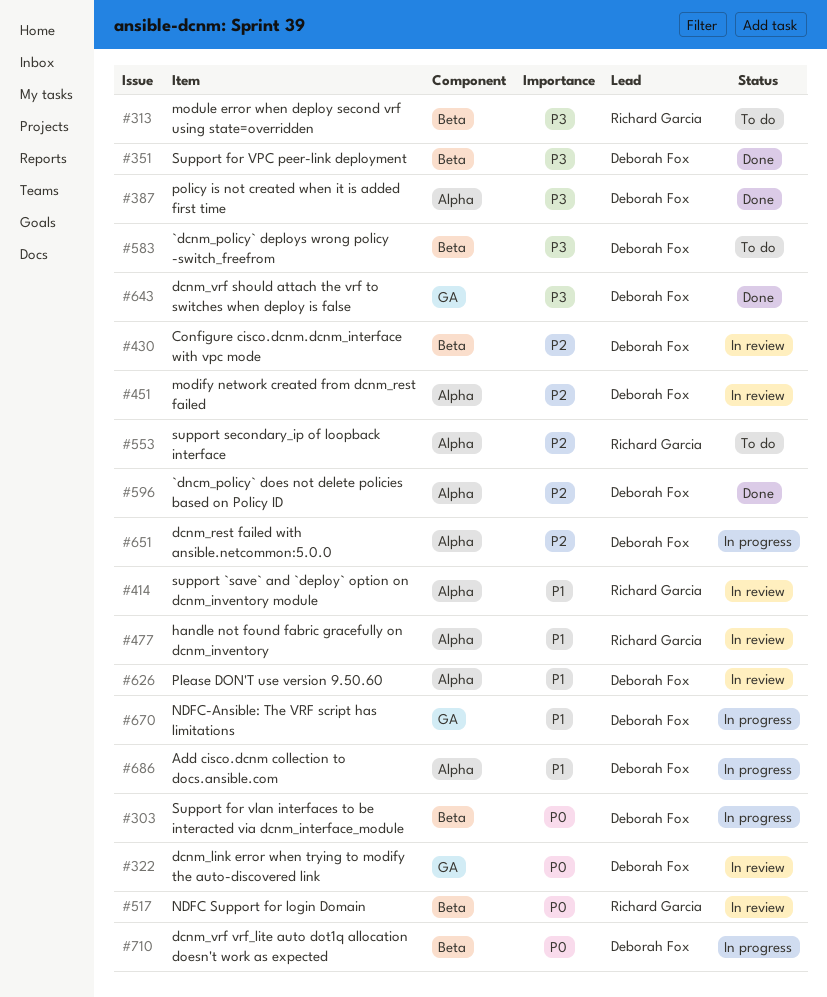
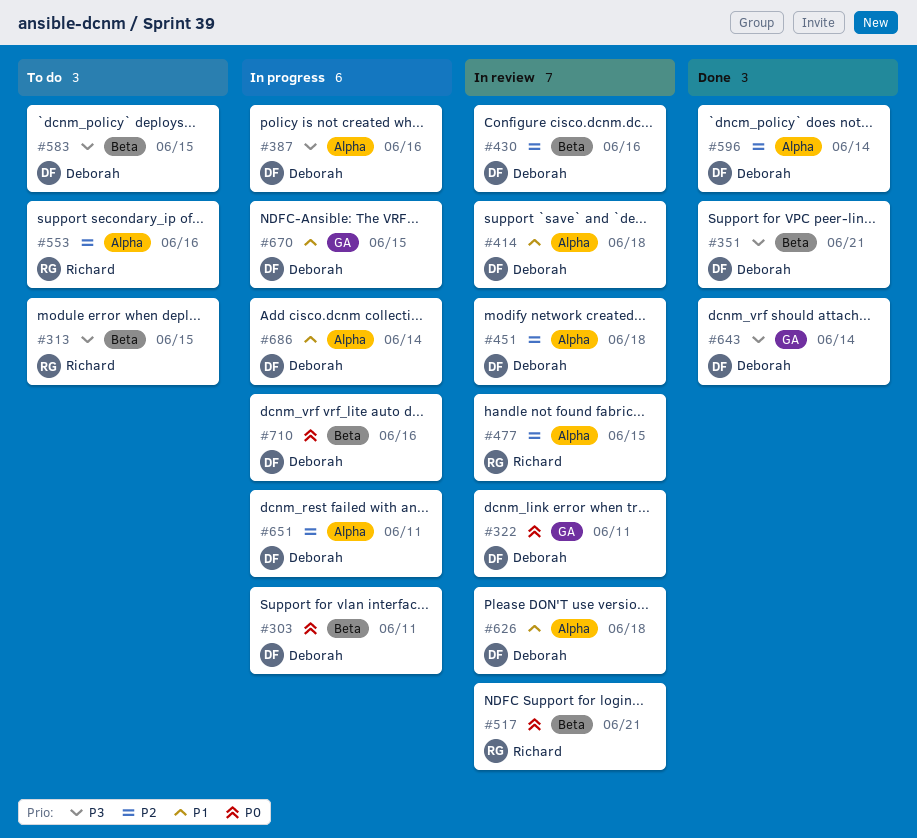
#387, status: Done -> In progress
#414, owner: Richard Garcia -> Deborah Fox
#477, priority: P1 -> P2

